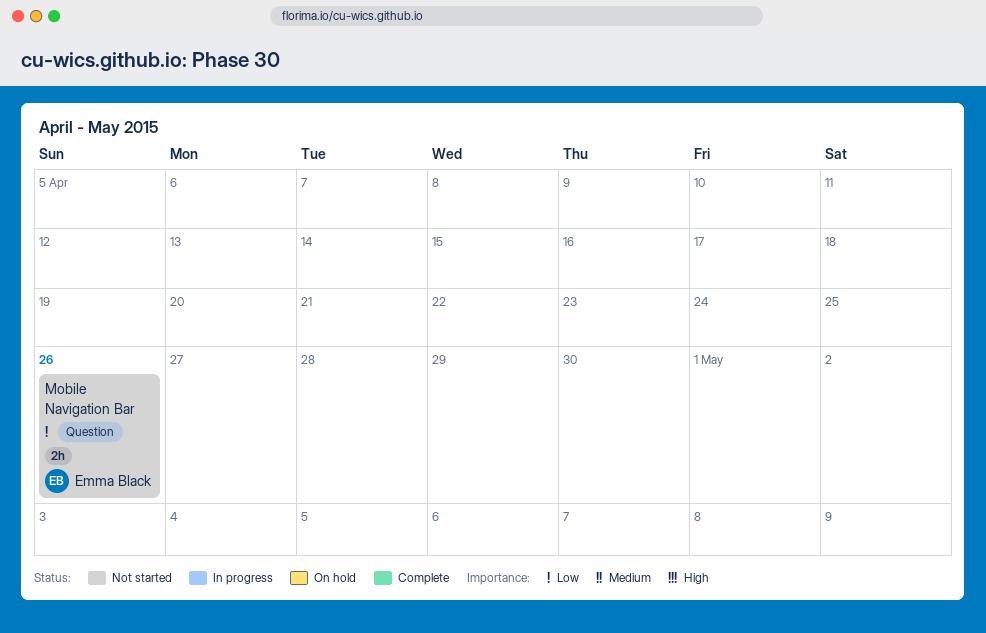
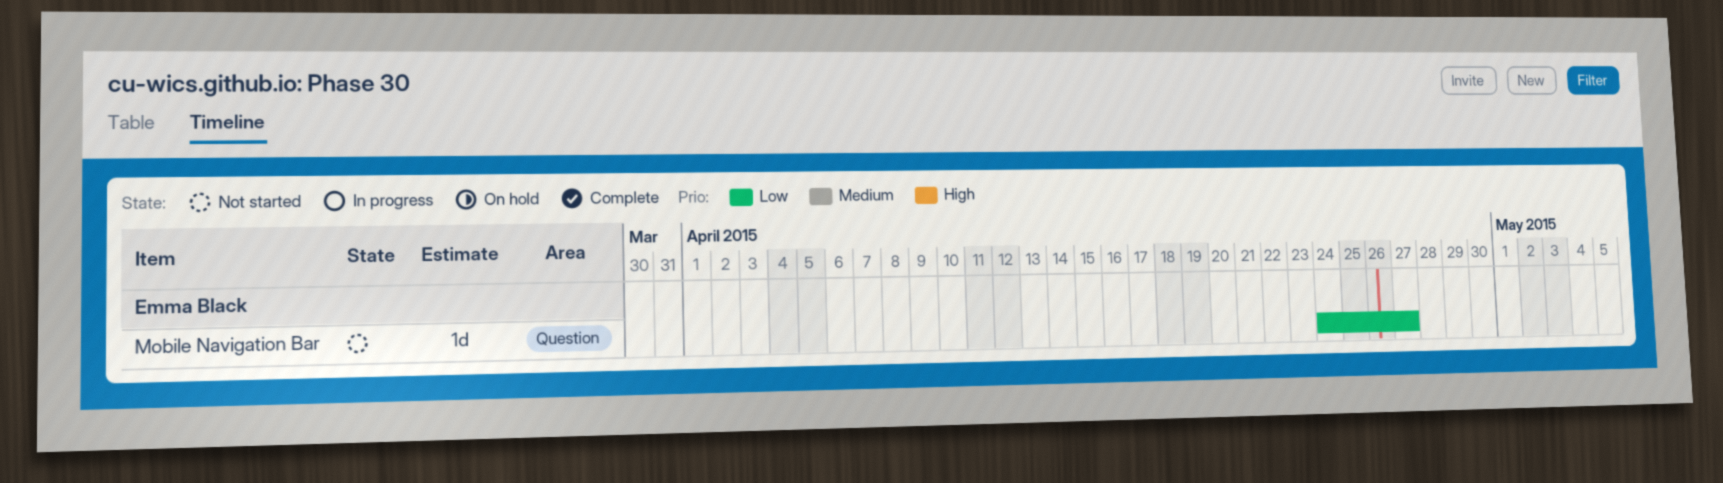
Mobile Navigation Bar, estimate: 2h -> 1d
Mobile Navigation Bar, due: Apr 26 -> Apr 27

